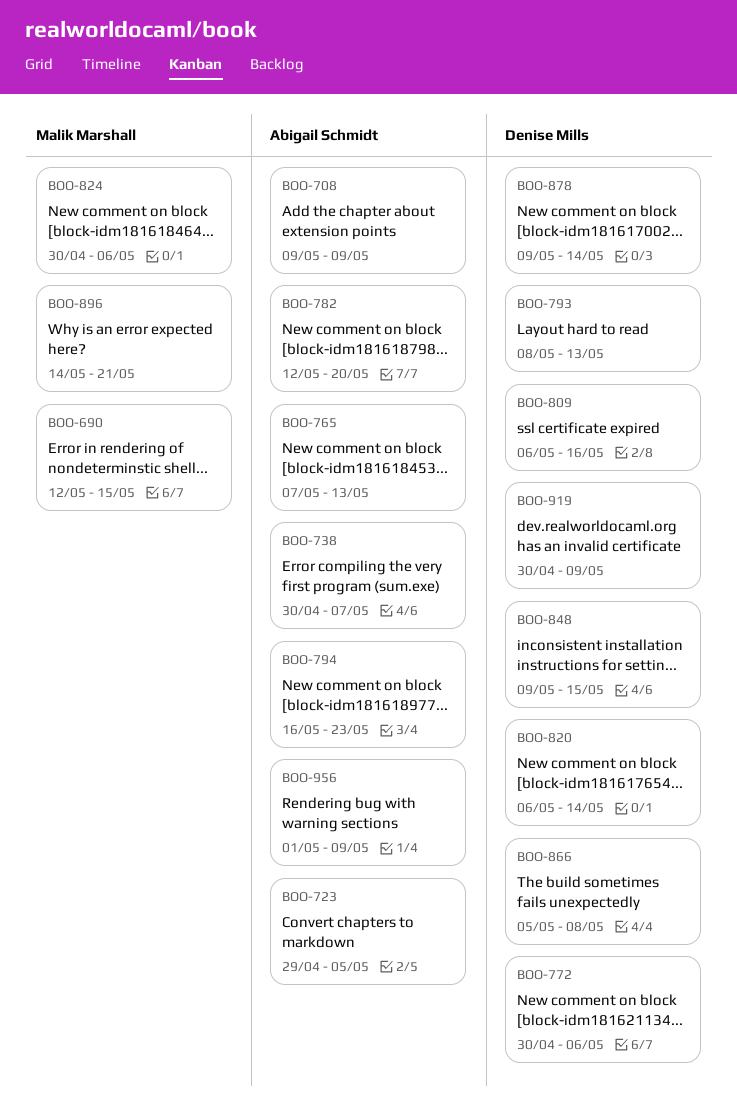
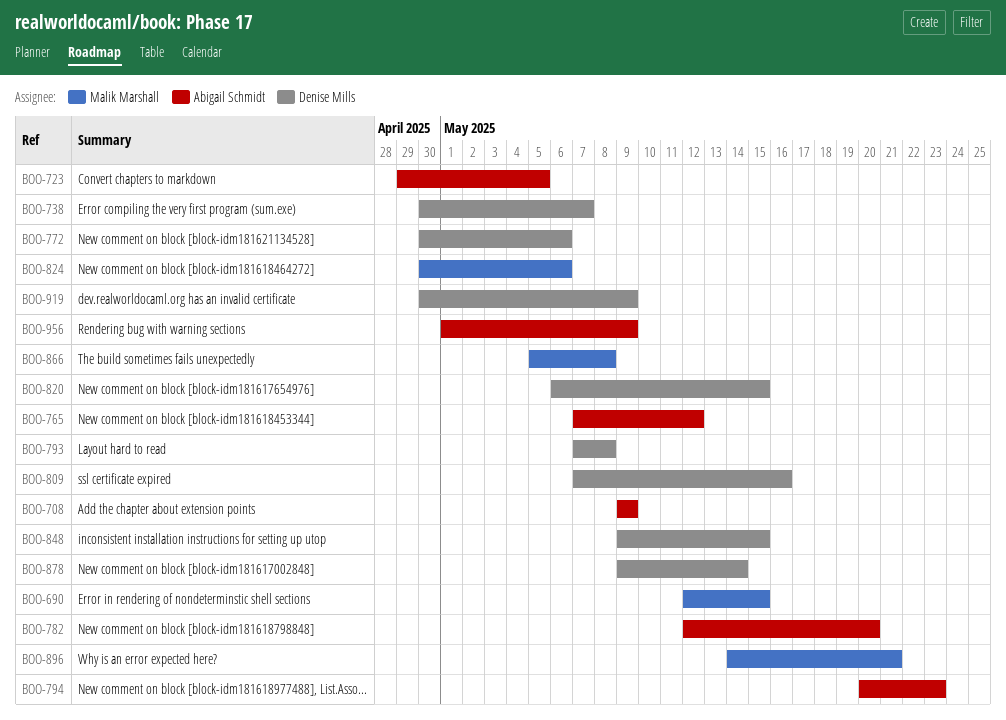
BOO-738, owner: Abigail Schmidt -> Denise Mills
BOO-765, due: May 13 -> May 12
BOO-793, start: May 8 -> May 7
BOO-793, due: May 13 -> May 8
BOO-794, start: May 16 -> May 20
BOO-809, start: May 6 -> May 7
BOO-820, due: May 14 -> May 15
BOO-866, owner: Denise Mills -> Malik Marshall

